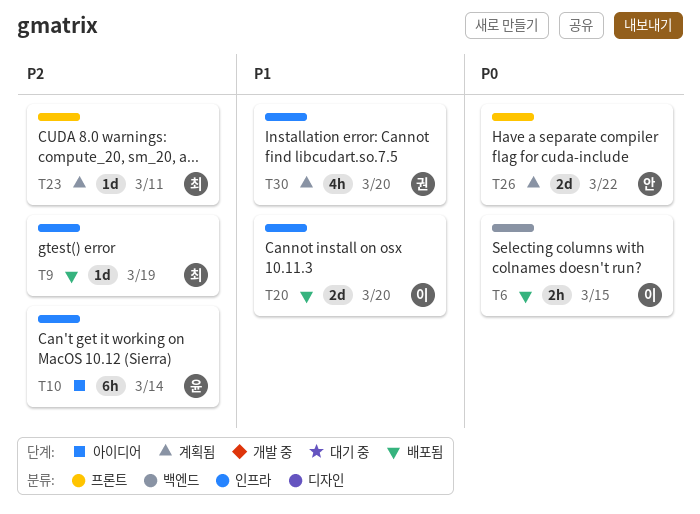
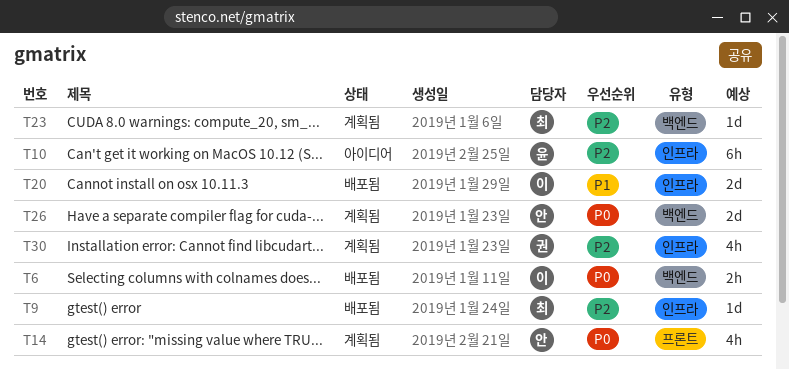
T14: none -> present
T23, label: 프론트 -> 백엔드
T26, label: 프론트 -> 백엔드
T30, priority: P1 -> P2

